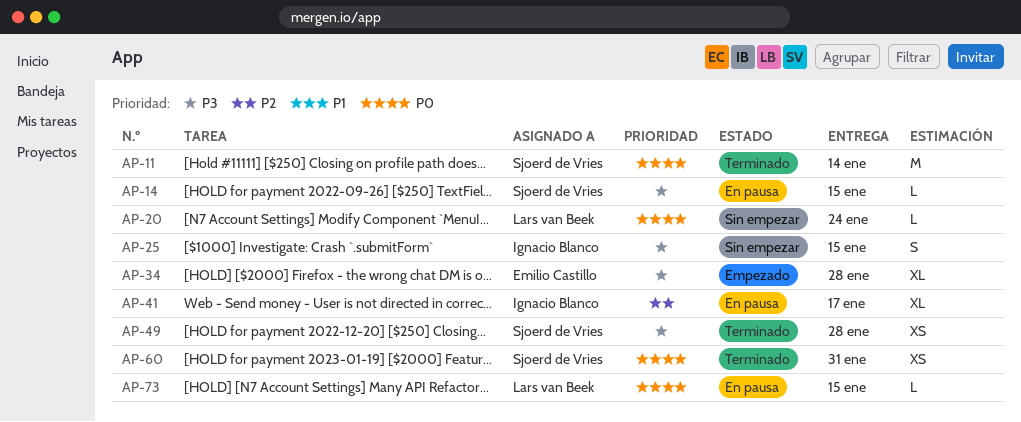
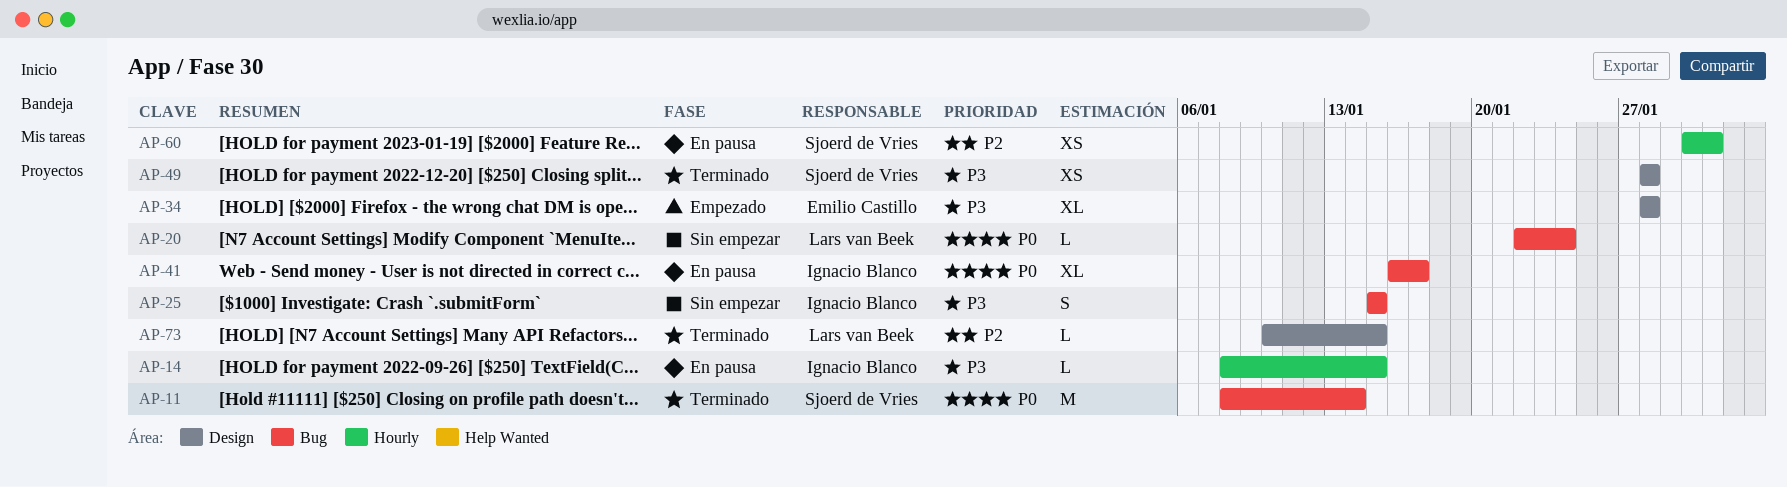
AP-14, owner: Sjoerd de Vries -> Ignacio Blanco
AP-41, priority: P2 -> P0
AP-60, status: Terminado -> En pausa
AP-60, priority: P0 -> P2
AP-73, status: En pausa -> Terminado
AP-73, priority: P0 -> P2

